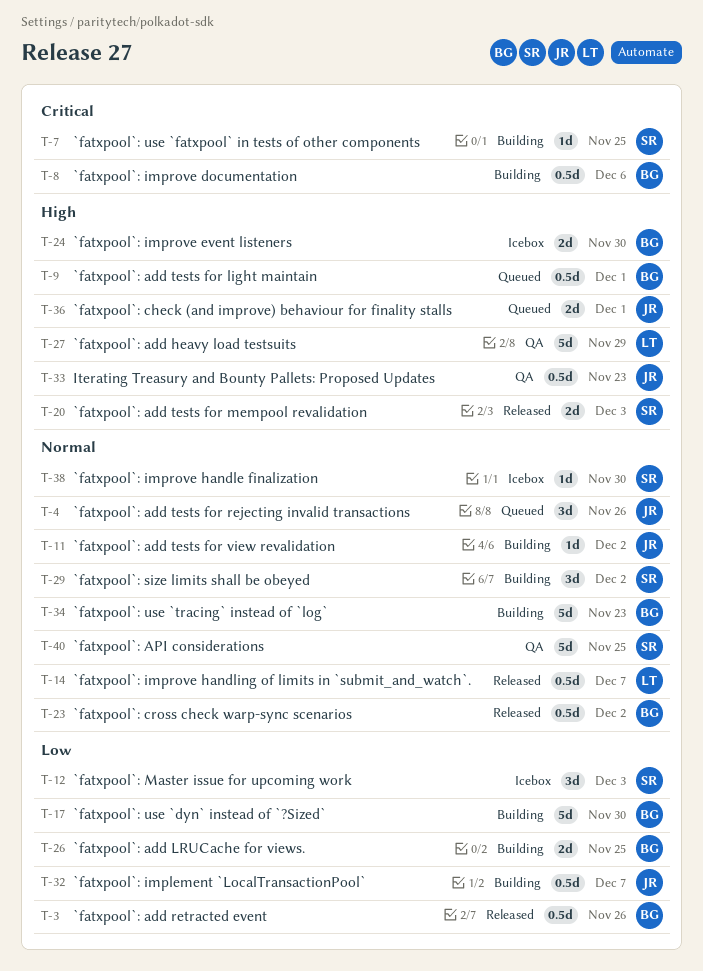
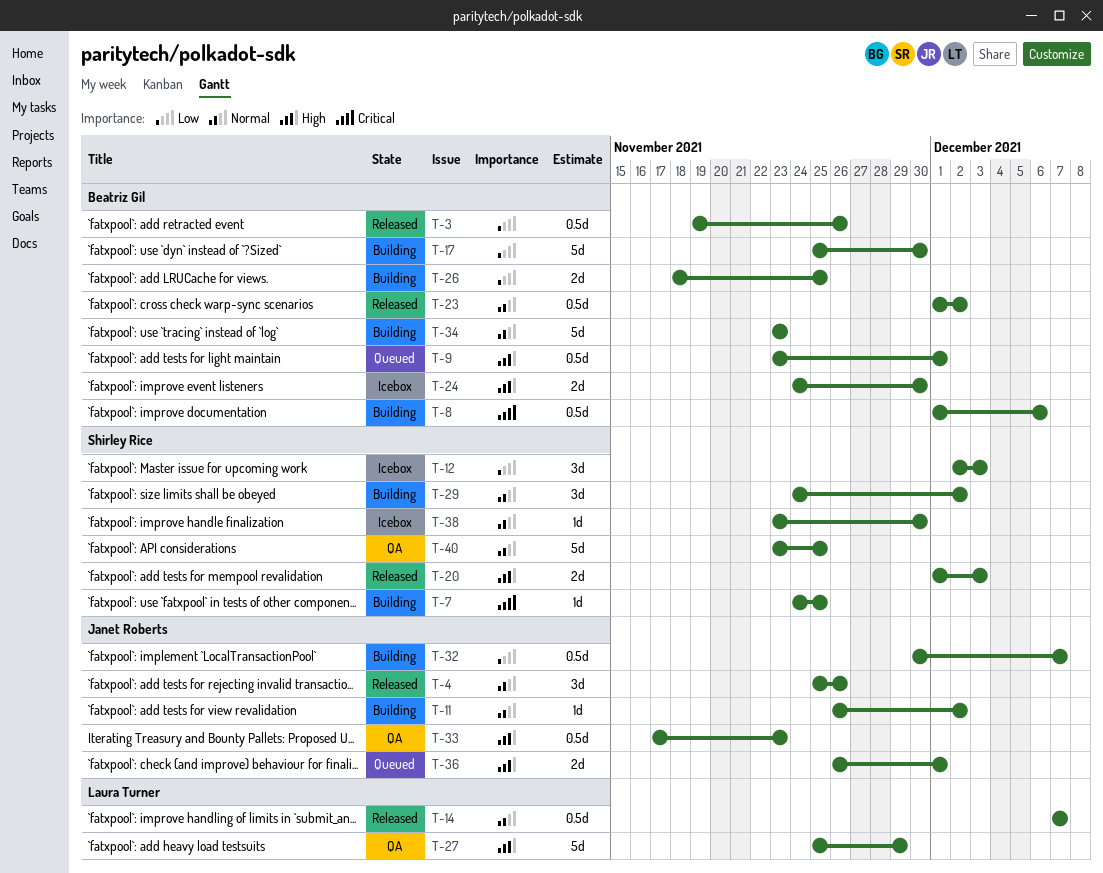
T-4, status: Queued -> Released

